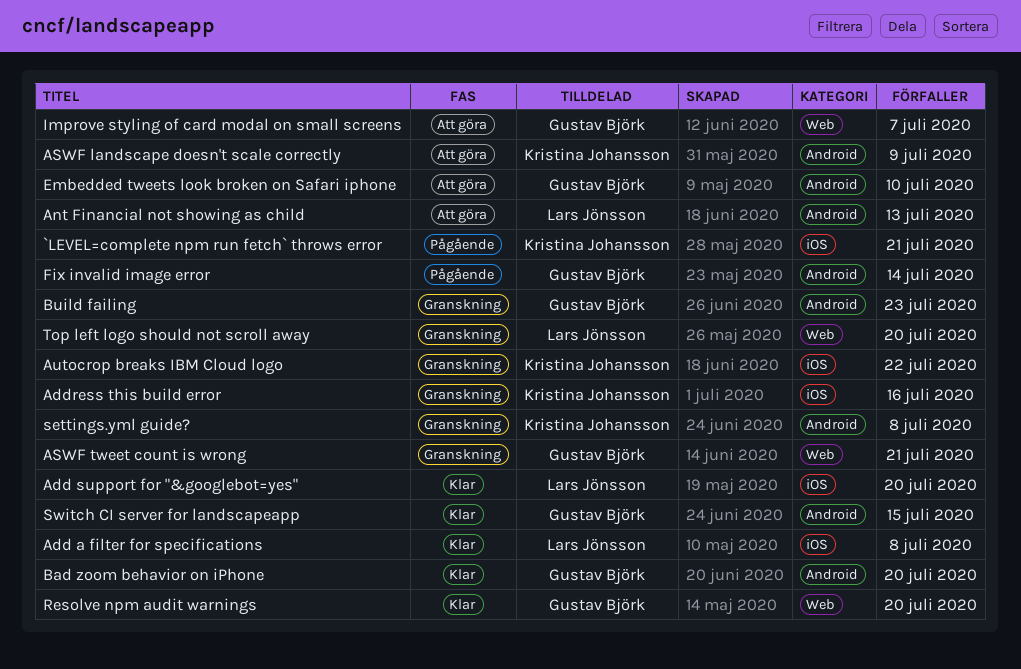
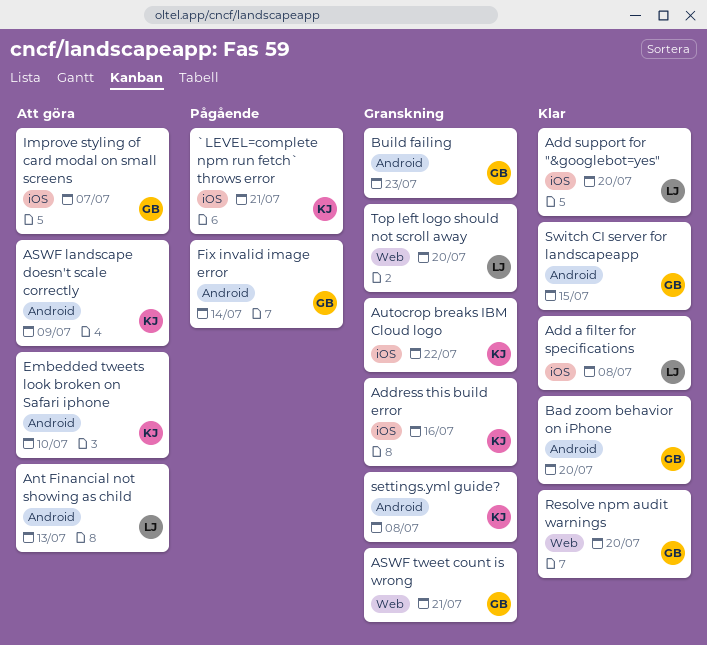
Embedded tweets look broken on Safari iphone, owner: Gustav Björk -> Kristina Johansson
Improve styling of card modal on small screens, label: Web -> iOS

